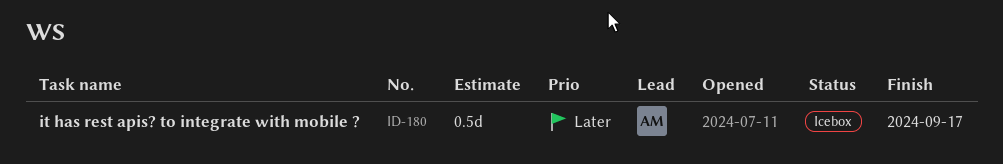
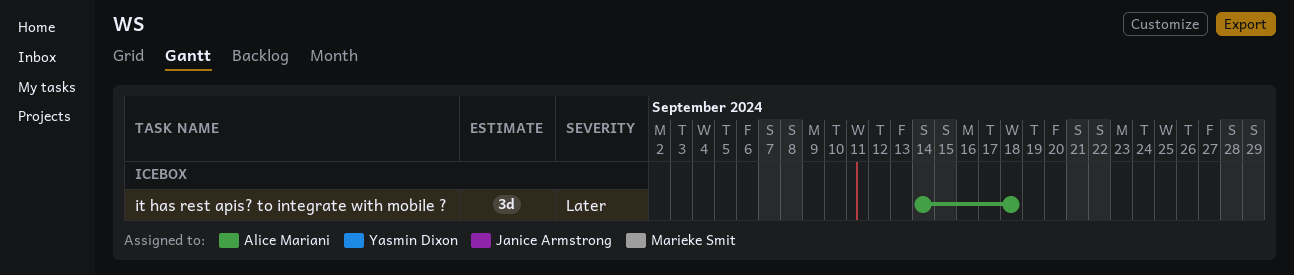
it has rest apis? to integrate with mobile ?, estimate: 0.5d -> 3d
it has rest apis? to integrate with mobile ?, due: Sep 17 -> Sep 18

